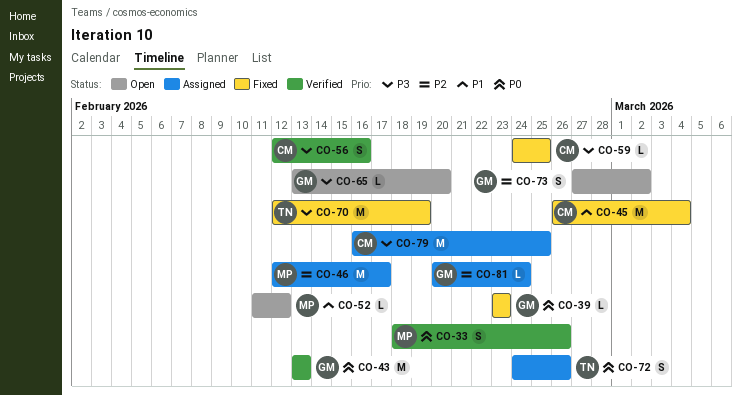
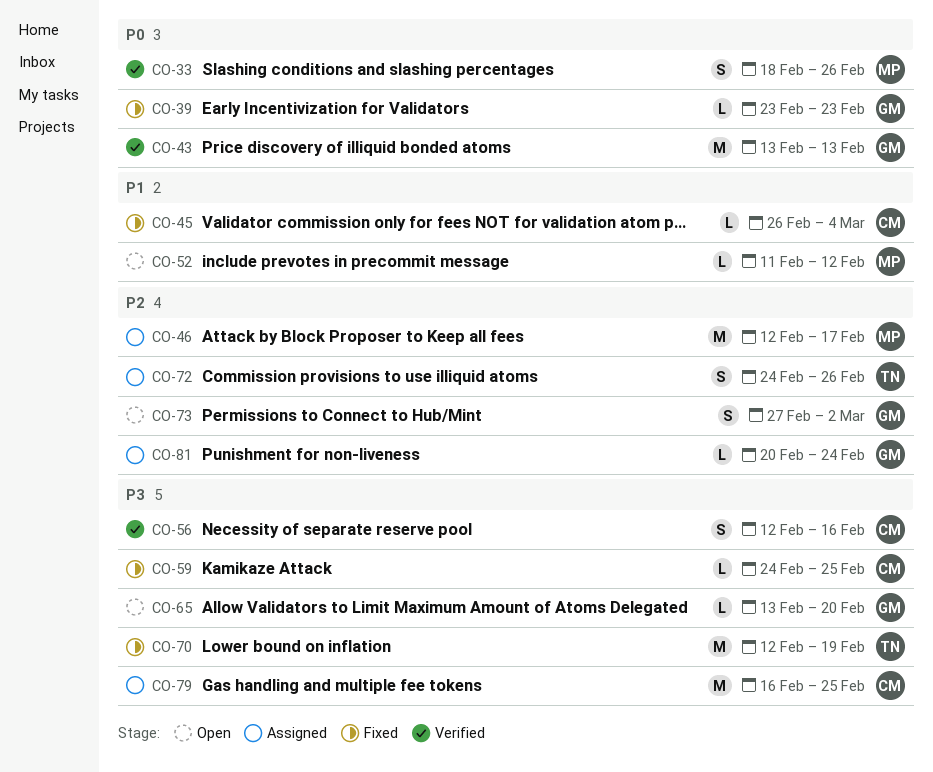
CO-45, estimate: M -> L
CO-72, priority: P0 -> P2

